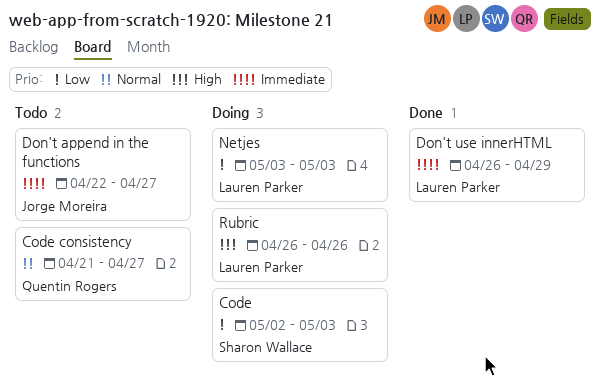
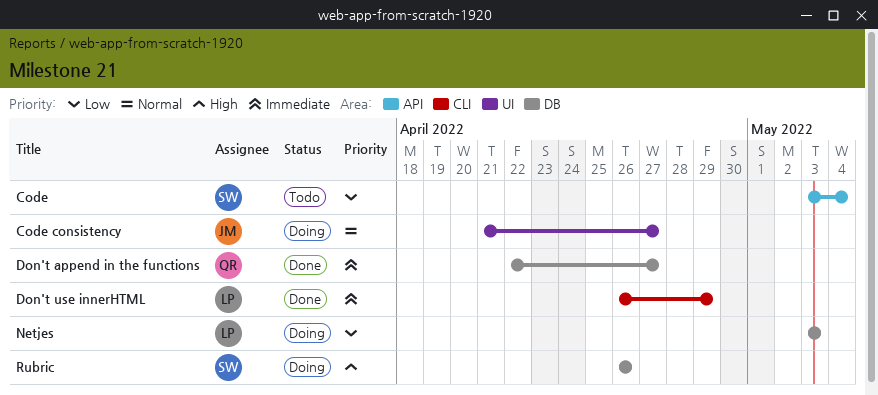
Code, status: Doing -> Todo
Code, start: May 2 -> May 3
Code, due: May 3 -> May 4
Code consistency, status: Todo -> Doing
Code consistency, owner: Quentin Rogers -> Jorge Moreira
Don't append in the functions, status: Todo -> Done
Don't append in the functions, owner: Jorge Moreira -> Quentin Rogers
Rubric, owner: Lauren Parker -> Sharon Wallace

